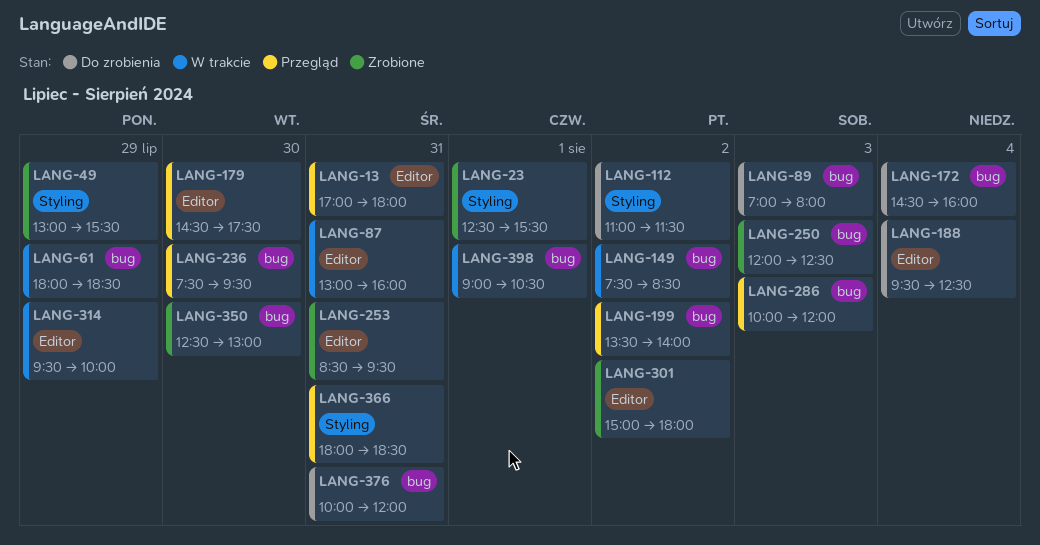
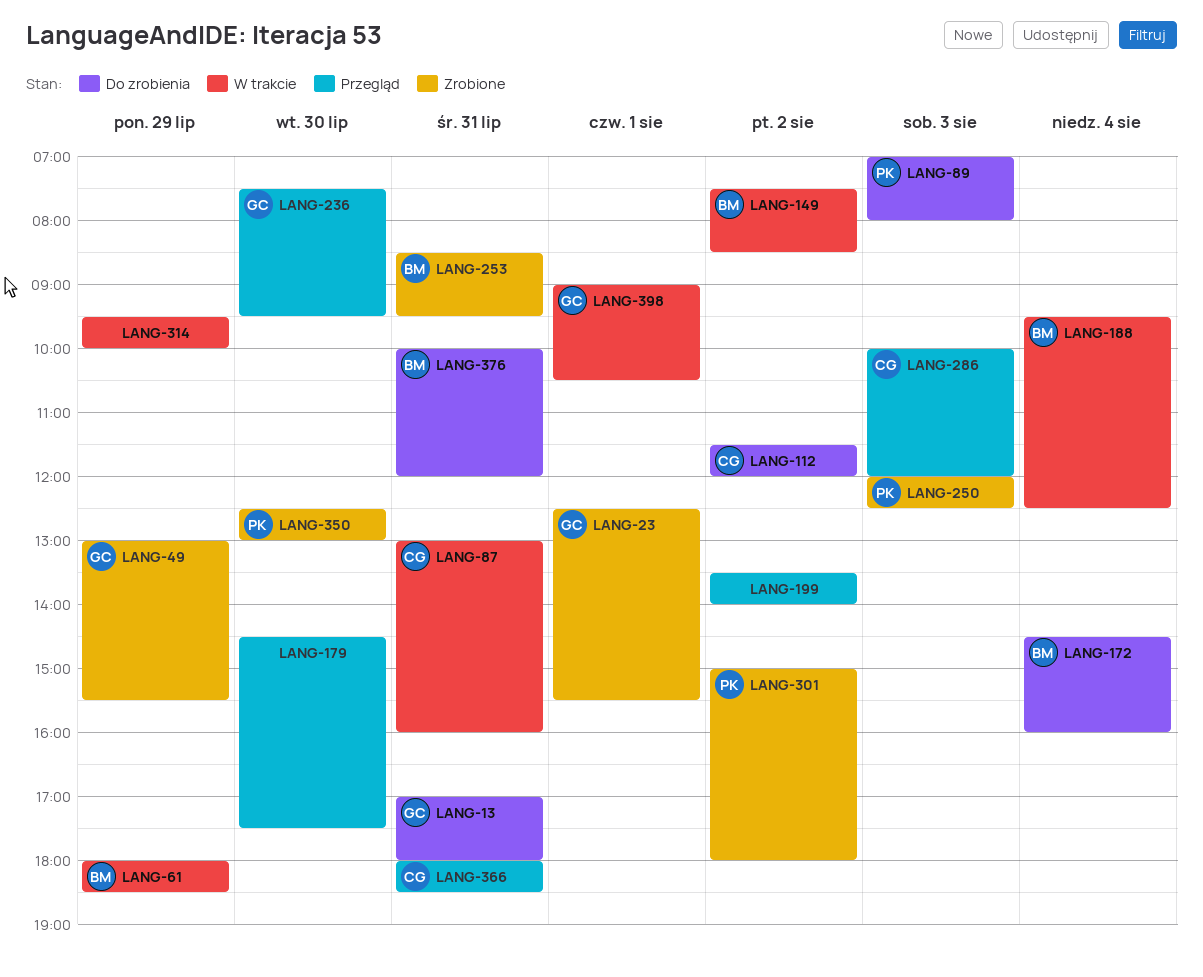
LANG-13, status: Przegląd -> Do zrobienia
LANG-112, begins: 11:00 -> 11:30
LANG-112, ends: 11:30 -> 12:00
LANG-188, status: Do zrobienia -> W trakcie

